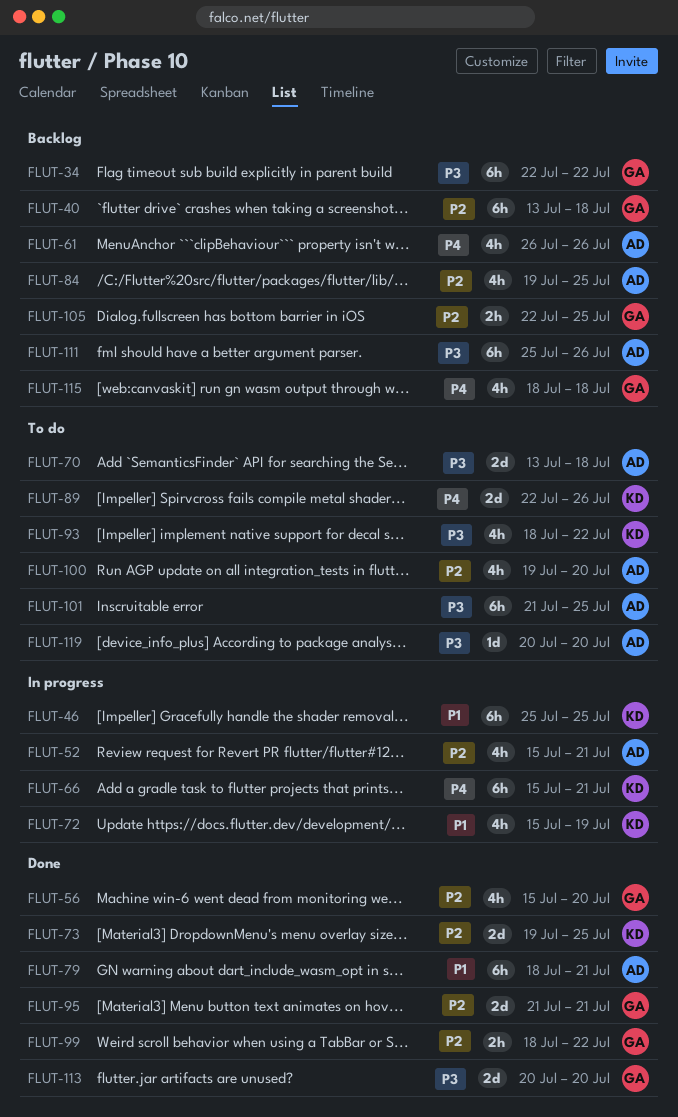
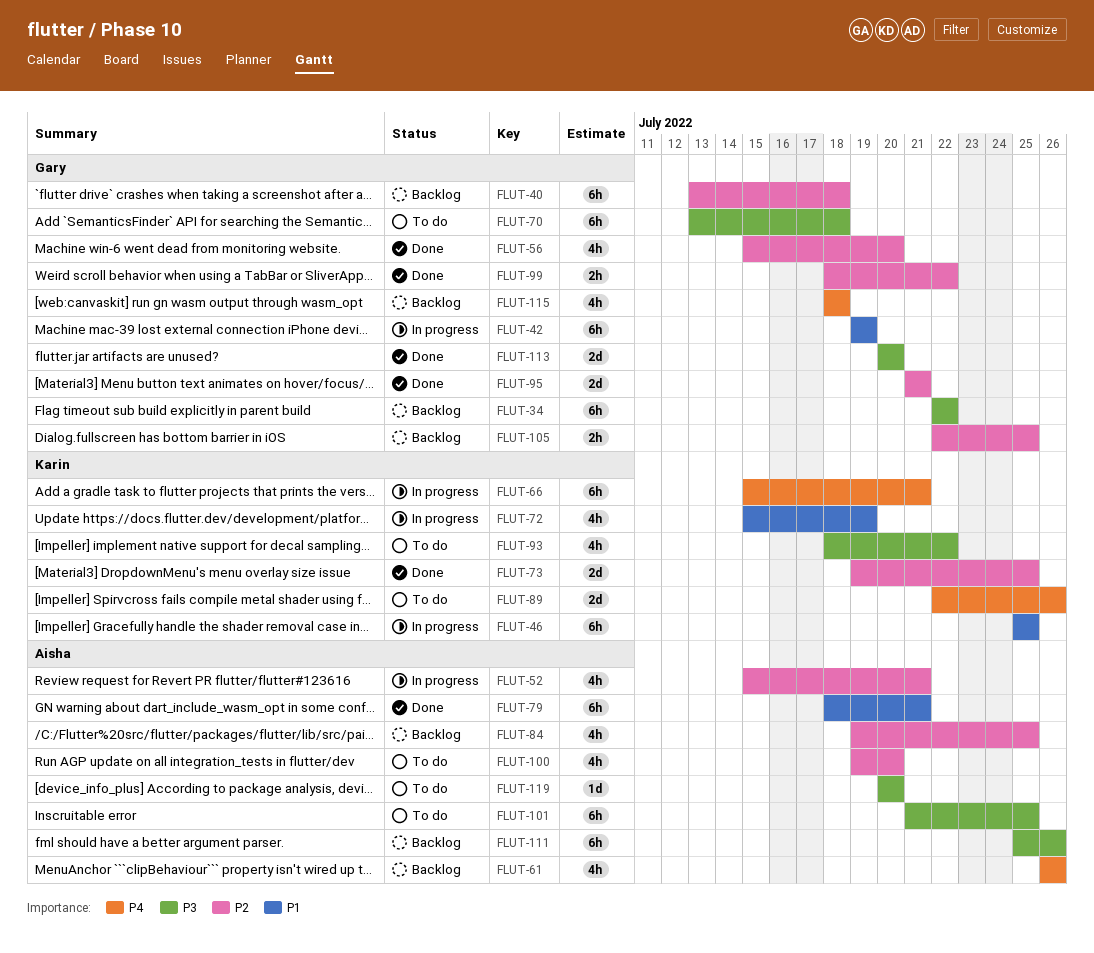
FLUT-42: none -> present
FLUT-70, owner: Aisha -> Gary
FLUT-70, estimate: 2d -> 6h

